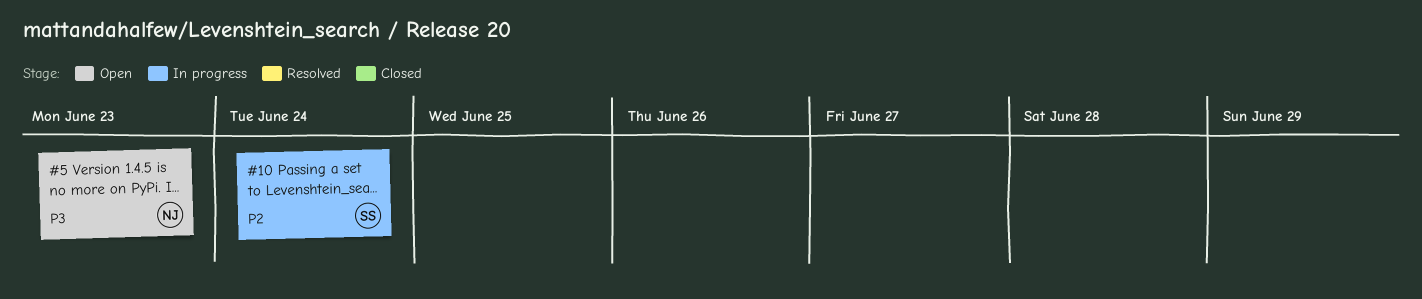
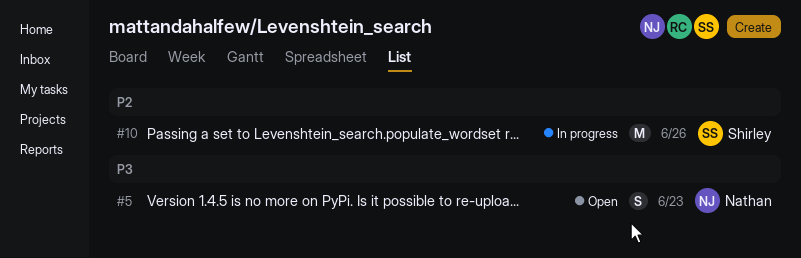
#10, due: Jun 24 -> Jun 26

